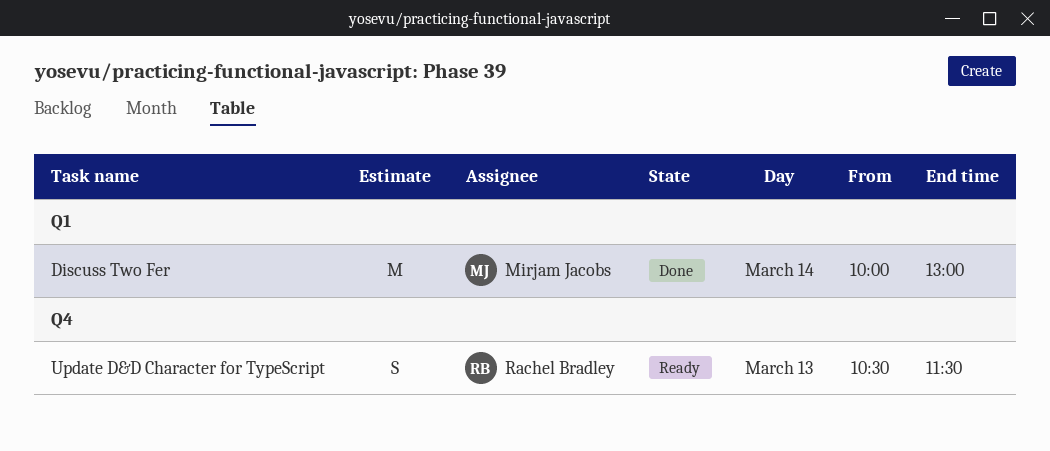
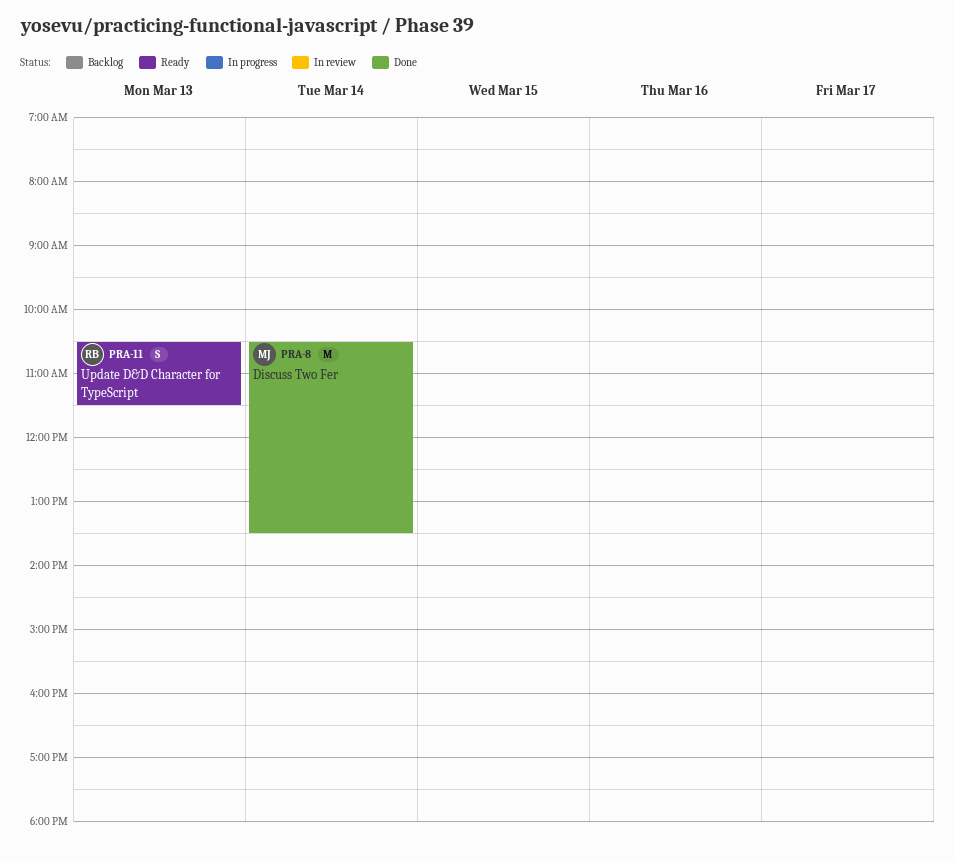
Discuss Two Fer, begins: 10:00 -> 10:30
Discuss Two Fer, ends: 13:00 -> 13:30

